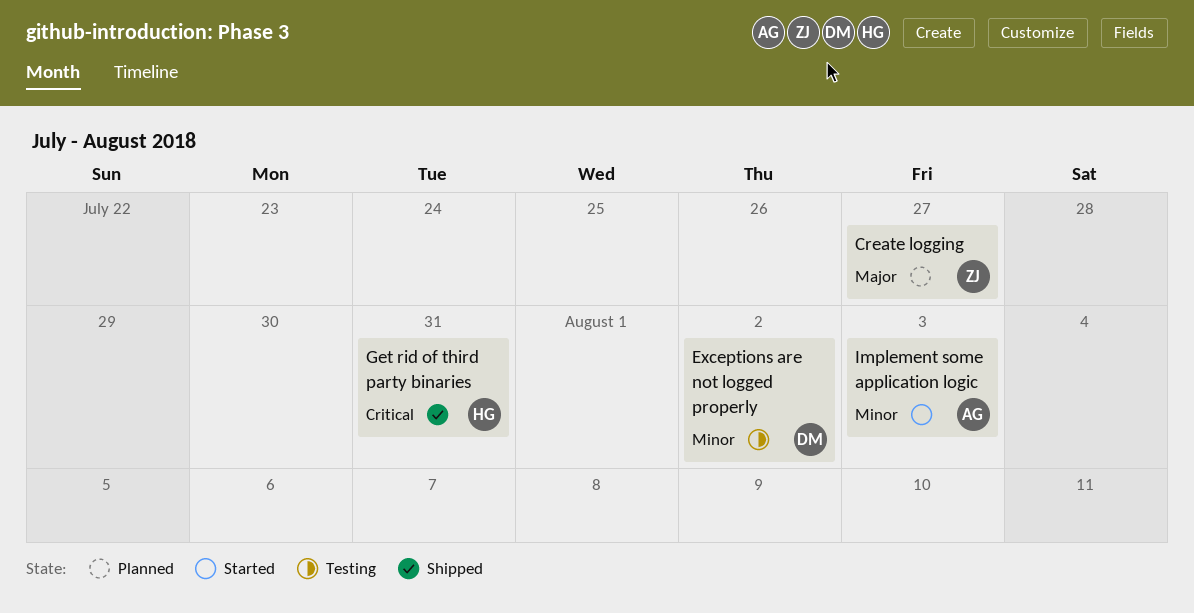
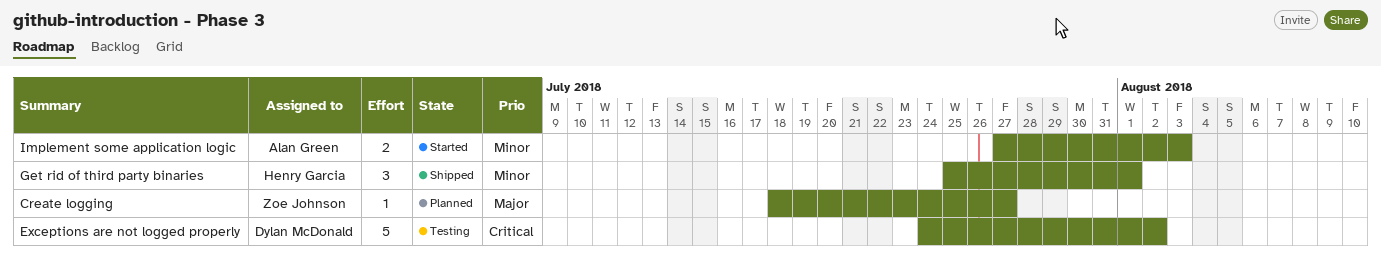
Exceptions are not logged properly, priority: Minor -> Critical
Get rid of third party binaries, priority: Critical -> Minor
Get rid of third party binaries, due: Jul 31 -> Aug 1

